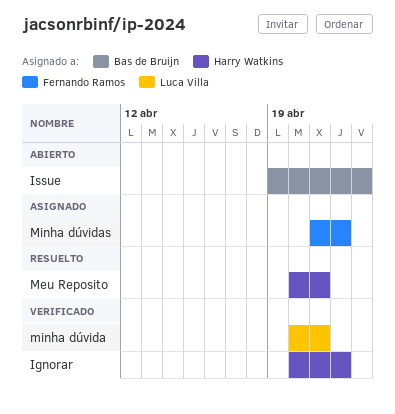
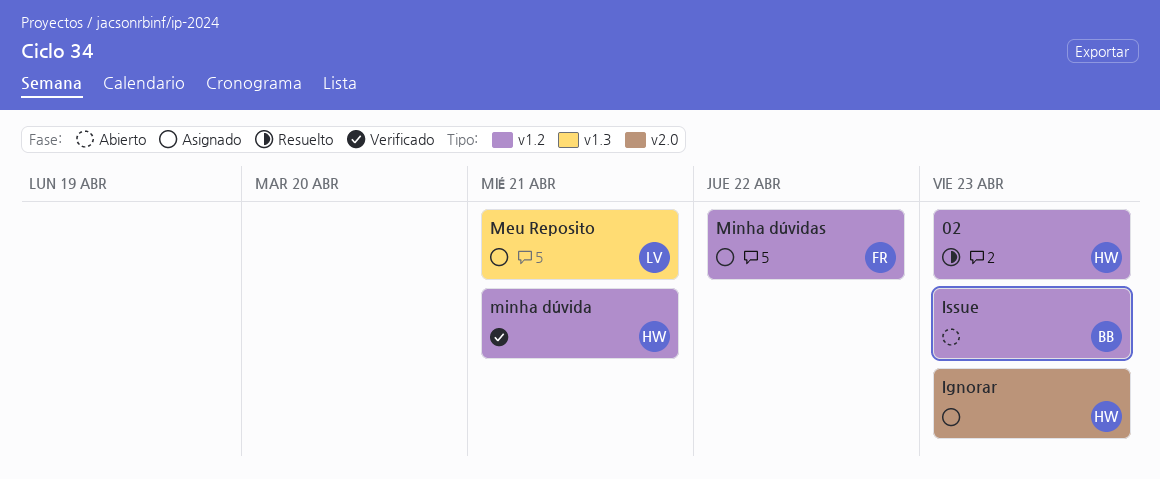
02: none -> present
Ignorar, status: Verificado -> Asignado
Ignorar, due: Apr 22 -> Apr 23
Meu Reposito, status: Resuelto -> Asignado
Meu Reposito, owner: Harry Watkins -> Luca Villa
minha dúvida, owner: Luca Villa -> Harry Watkins

